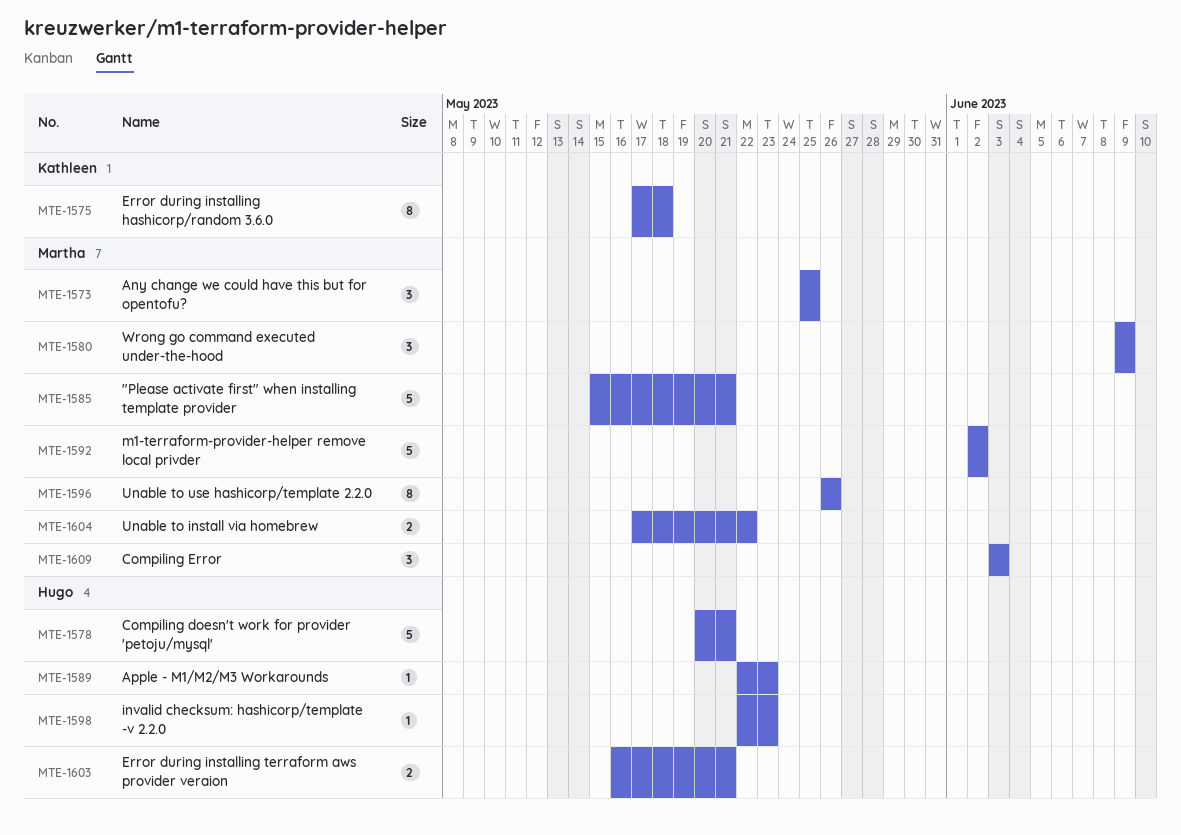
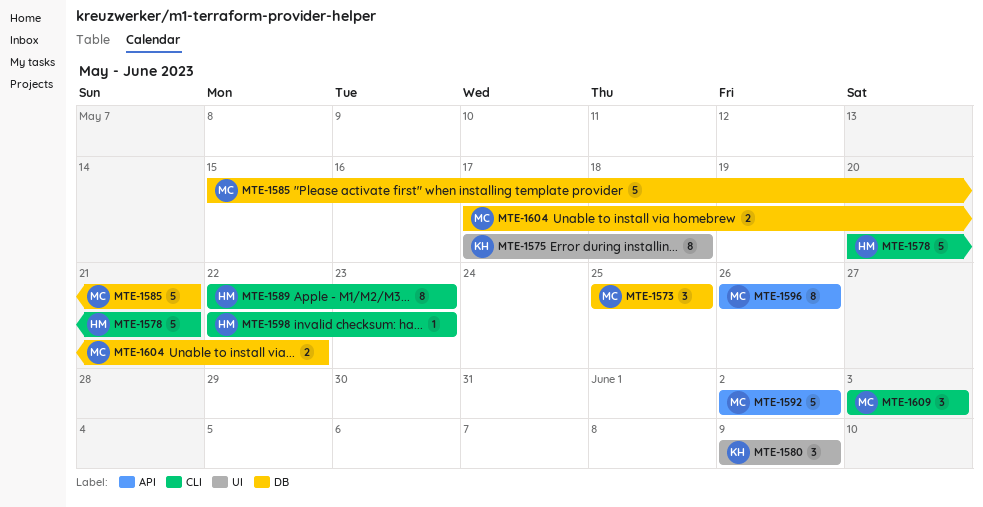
MTE-1580, owner: Martha -> Kathleen
MTE-1589, estimate: 1 -> 8
MTE-1603: present -> none

